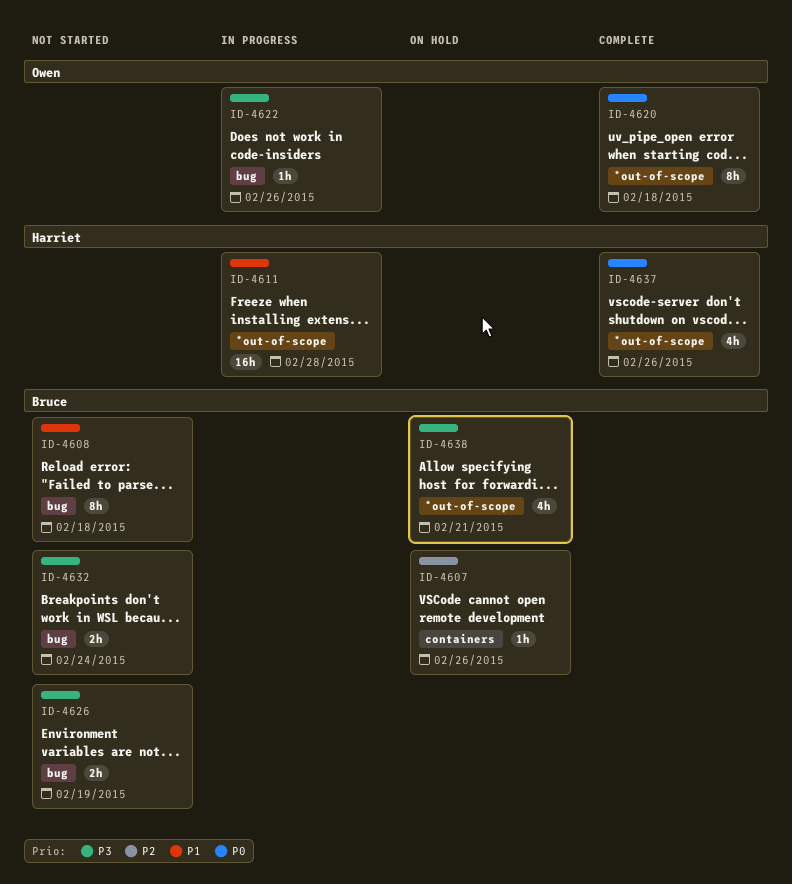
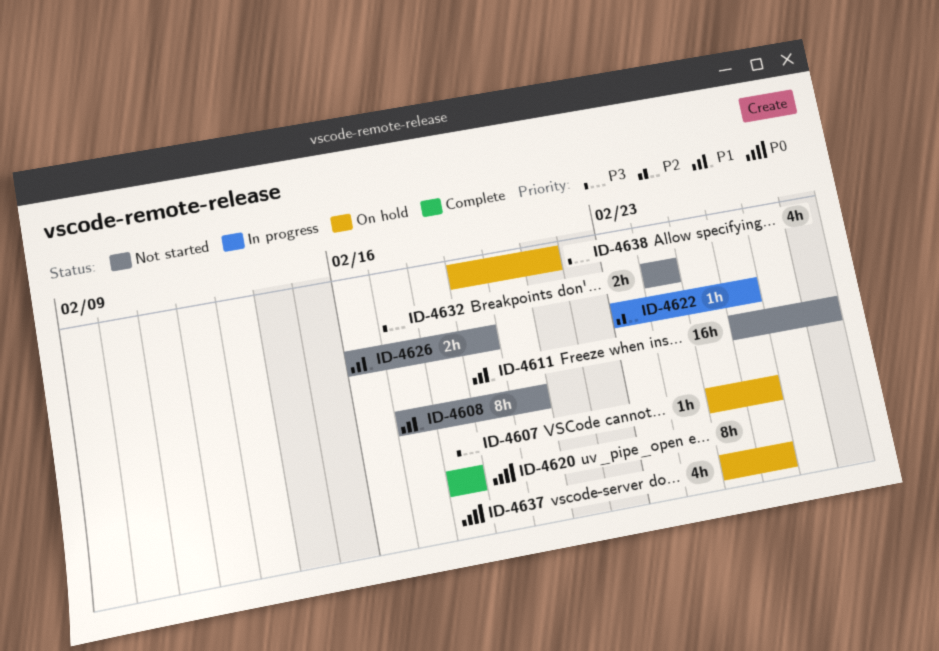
ID-4607, priority: P2 -> P3
ID-4608, due: Feb 18 -> Feb 20
ID-4611, status: In progress -> Not started
ID-4622, priority: P3 -> P2
ID-4626, priority: P3 -> P1
ID-4637, status: Complete -> On hold

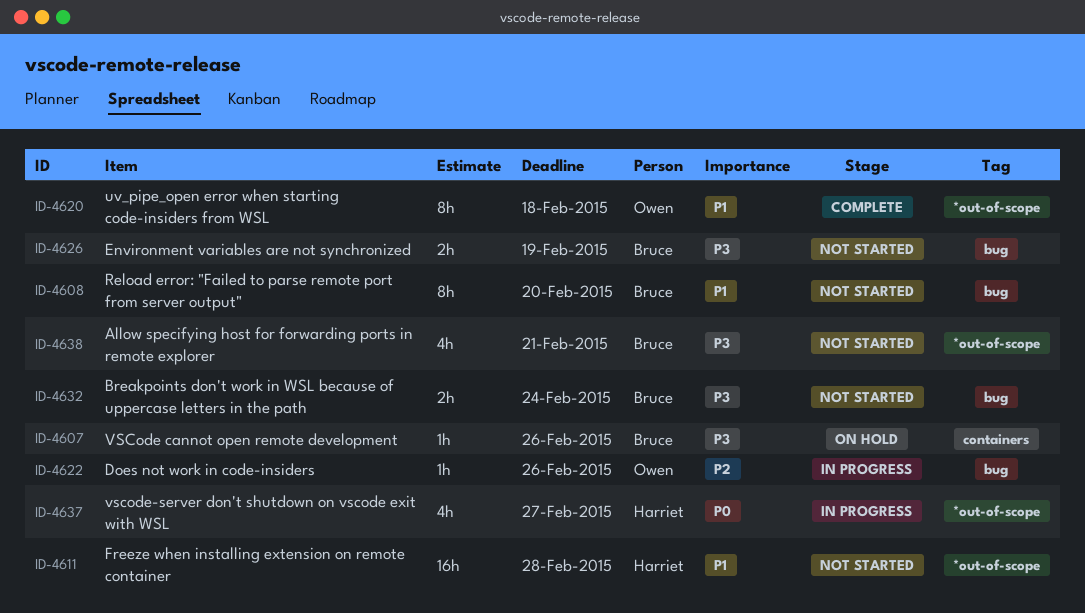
ID-4620, priority: P0 -> P1
ID-4626, priority: P1 -> P3
ID-4637, status: On hold -> In progress
ID-4637, due: Feb 26 -> Feb 27
ID-4638, status: On hold -> Not started

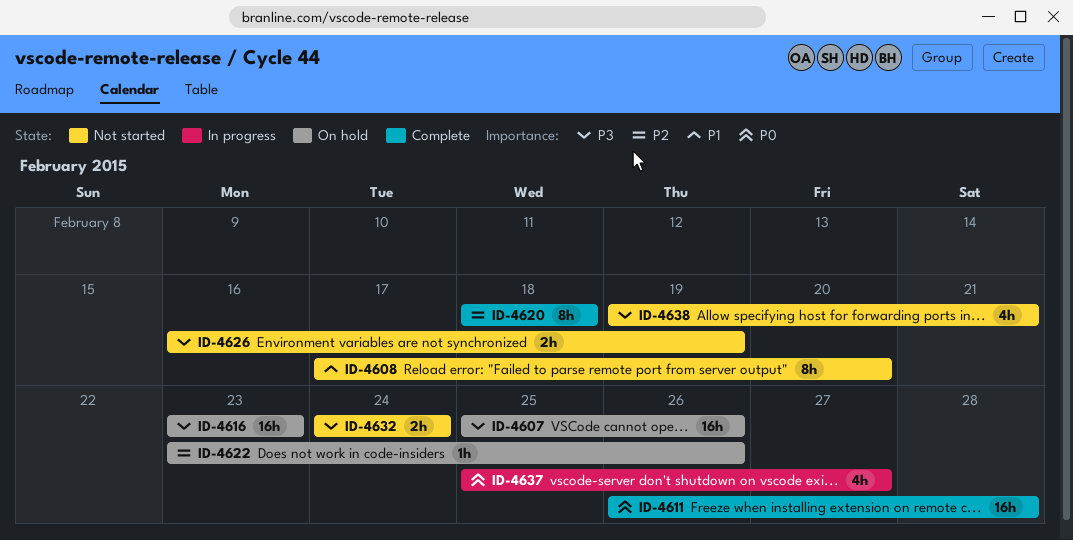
ID-4607, estimate: 1h -> 16h
ID-4611, status: Not started -> Complete
ID-4611, priority: P1 -> P0
ID-4616: none -> present
ID-4620, priority: P1 -> P2
ID-4622, status: In progress -> On hold

